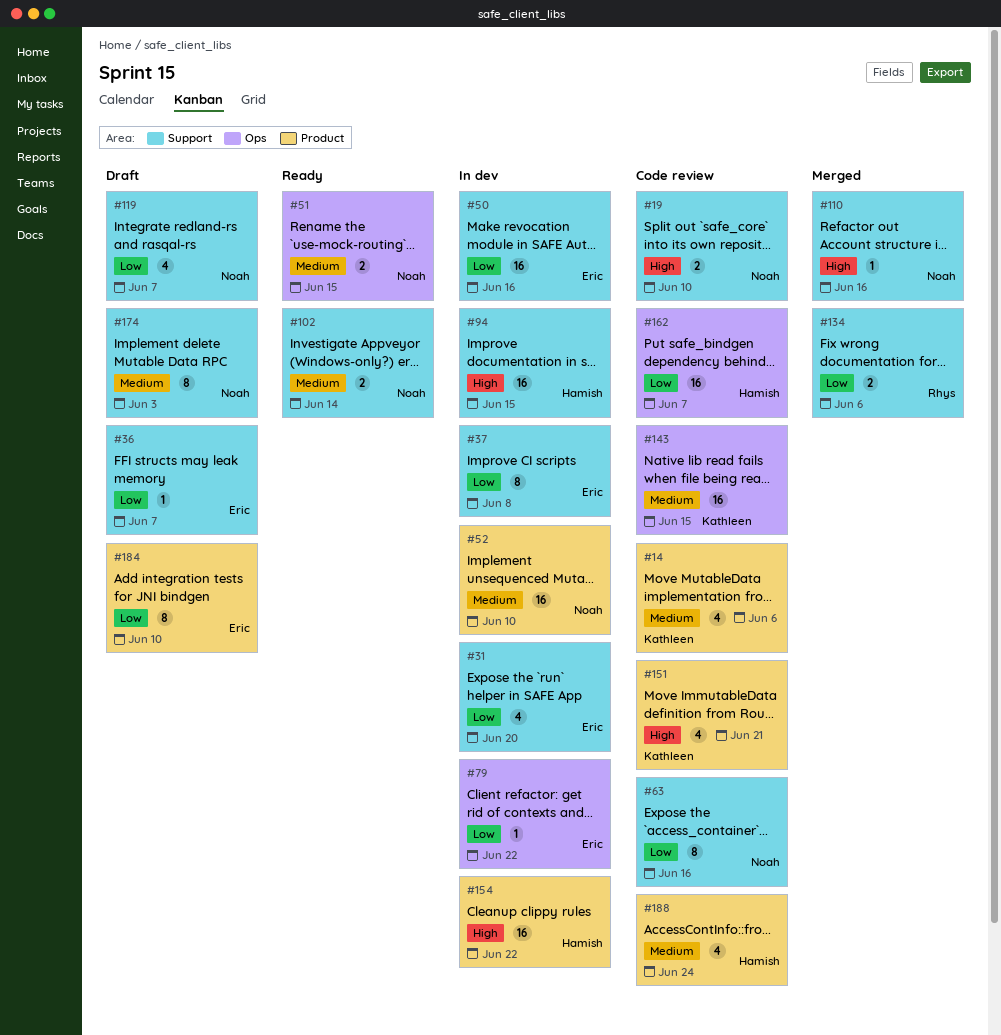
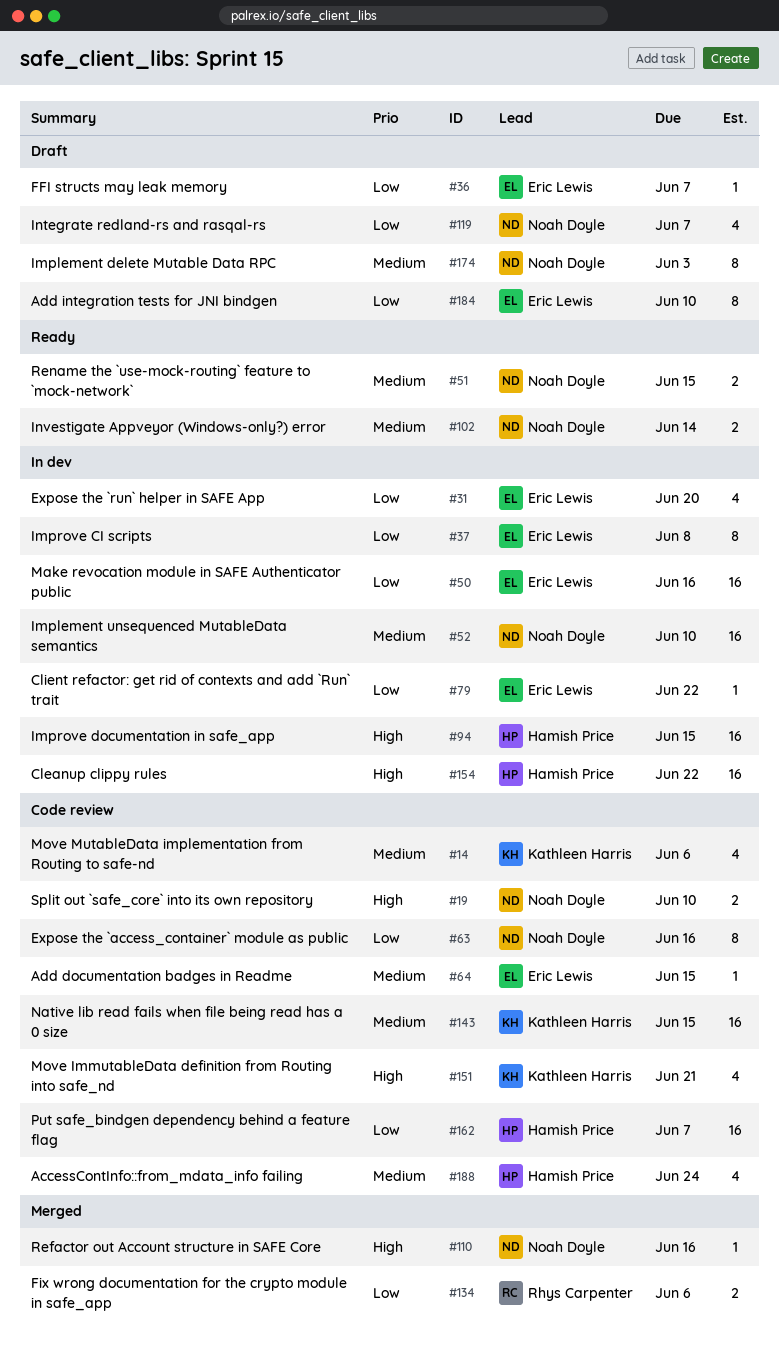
#64: none -> present

